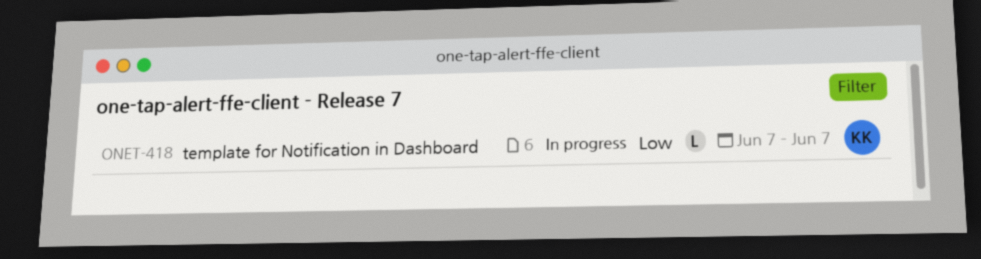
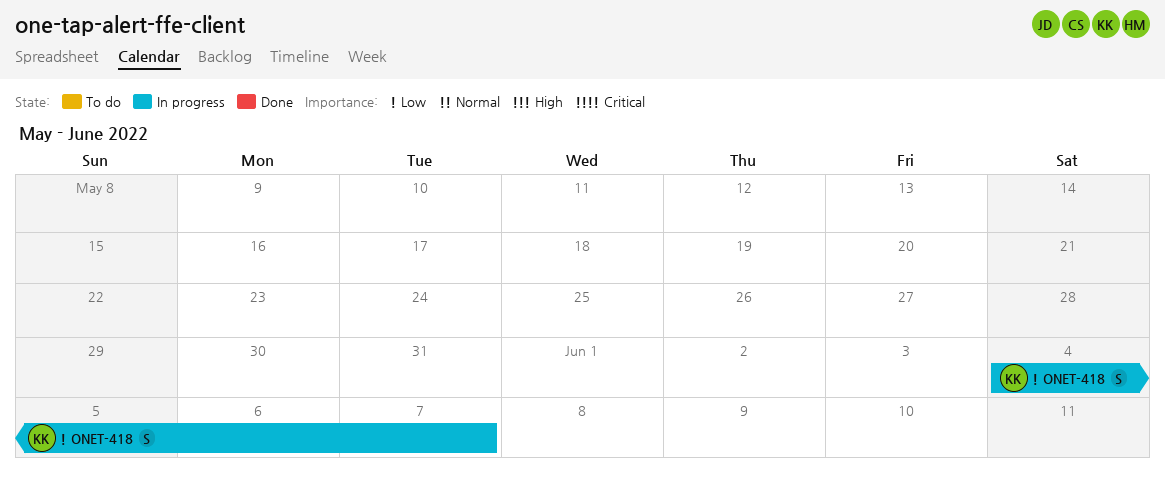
ONET-418, estimate: L -> S
ONET-418, start: Jun 7 -> Jun 4

